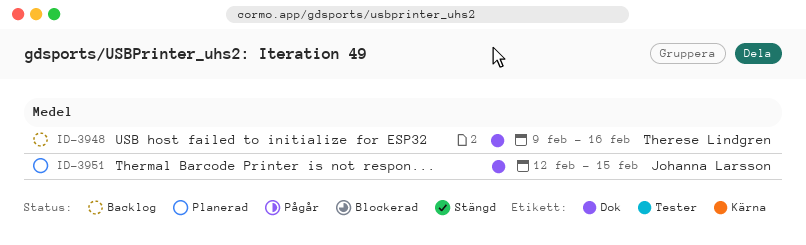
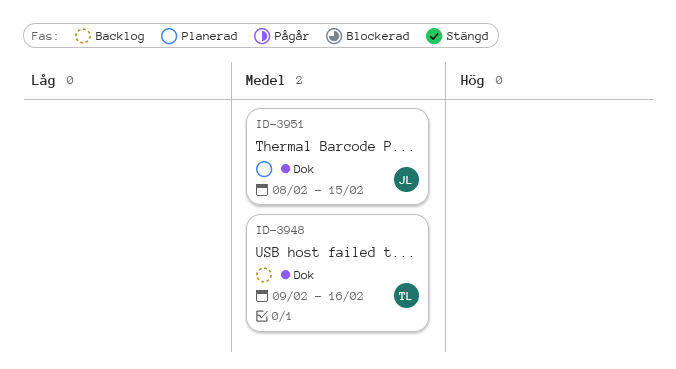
ID-3951, start: Feb 12 -> Feb 8

